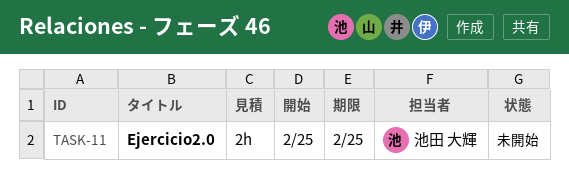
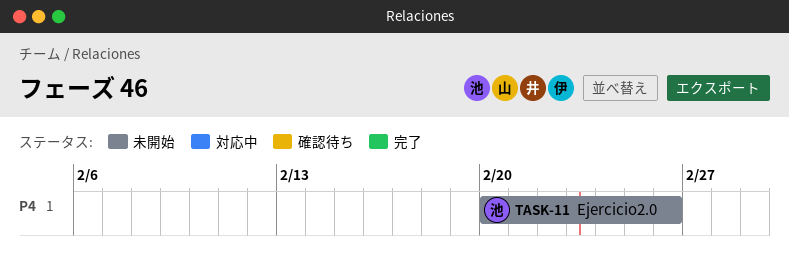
TASK-11, start: Feb 25 -> Feb 20
TASK-11, due: Feb 25 -> Feb 26

